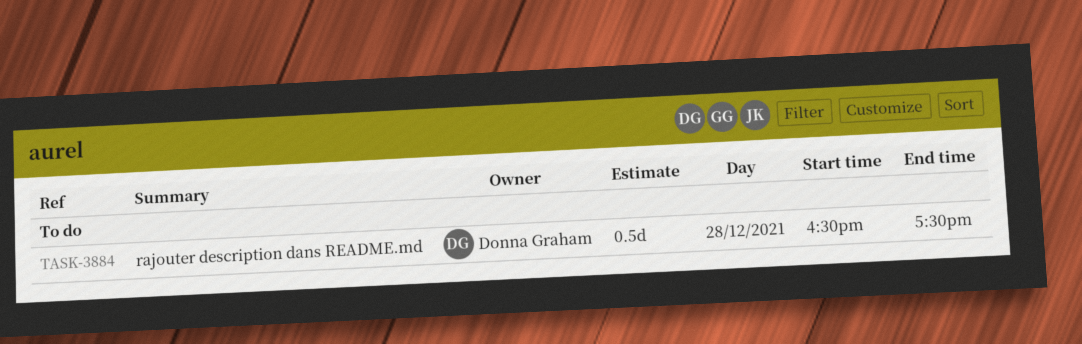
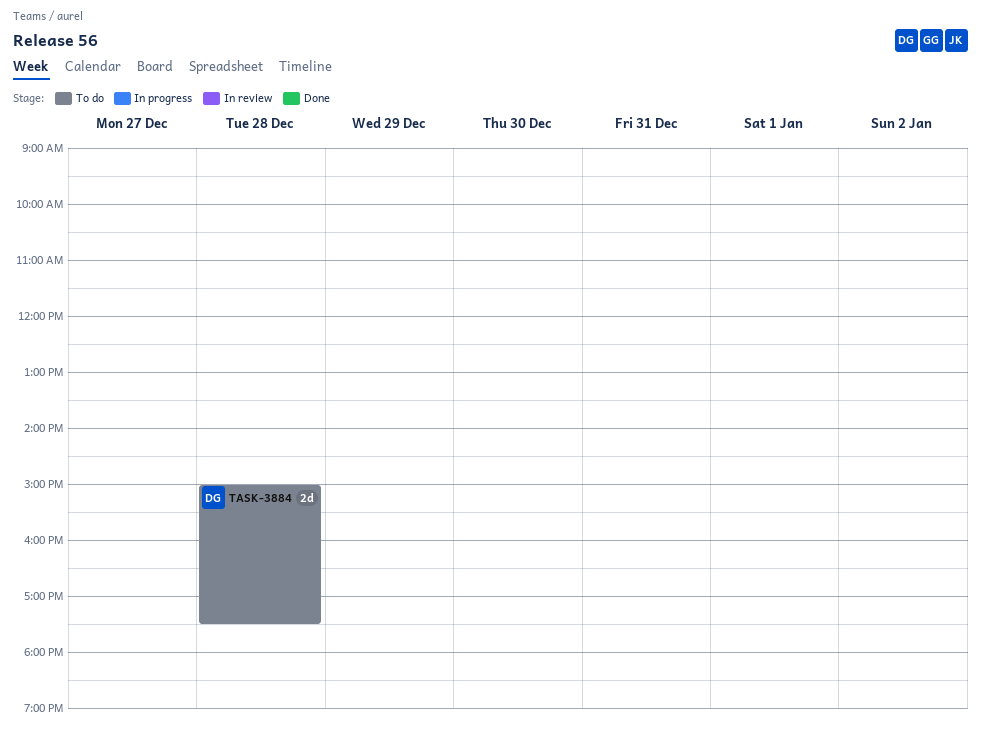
TASK-3884, estimate: 0.5d -> 2d
TASK-3884, begins: 16:30 -> 15:00

